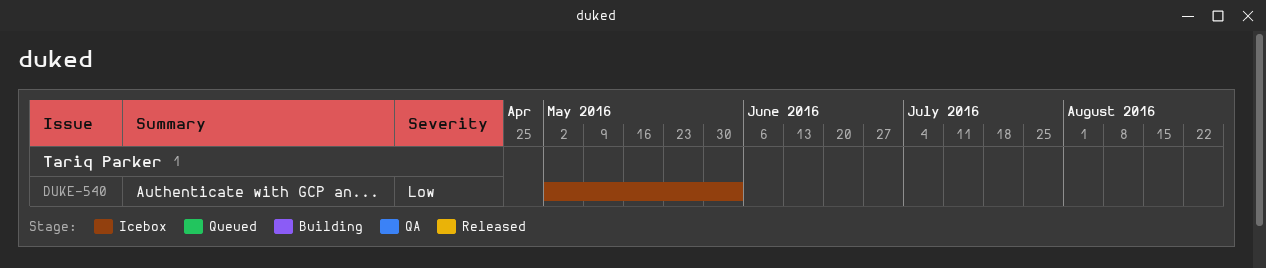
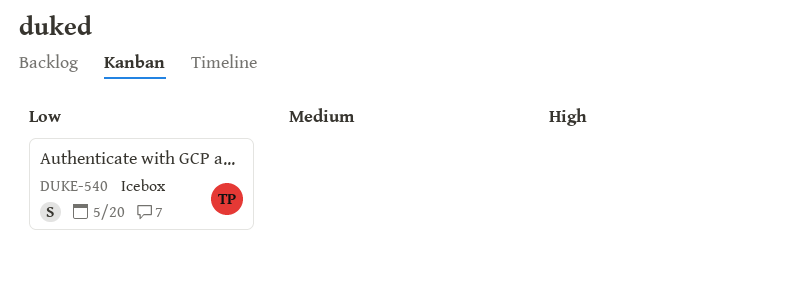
DUKE-540, due: Jun 3 -> May 20

